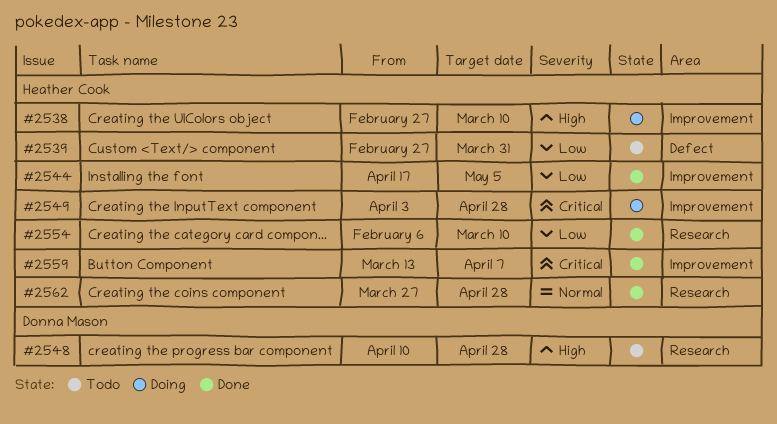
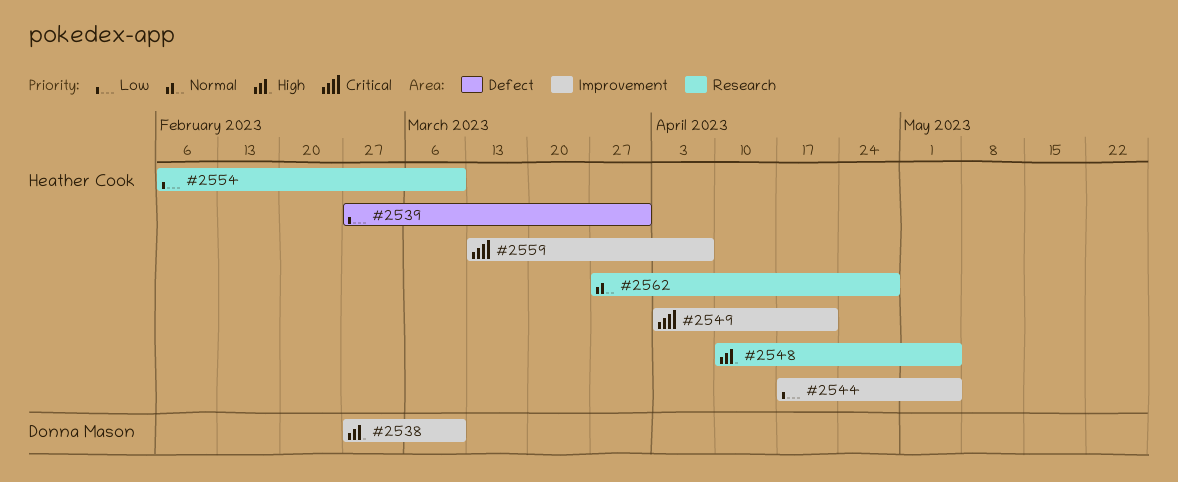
#2538, owner: Heather Cook -> Donna Mason
#2548, owner: Donna Mason -> Heather Cook
#2548, due: Apr 28 -> May 5
#2549, due: Apr 28 -> Apr 21

